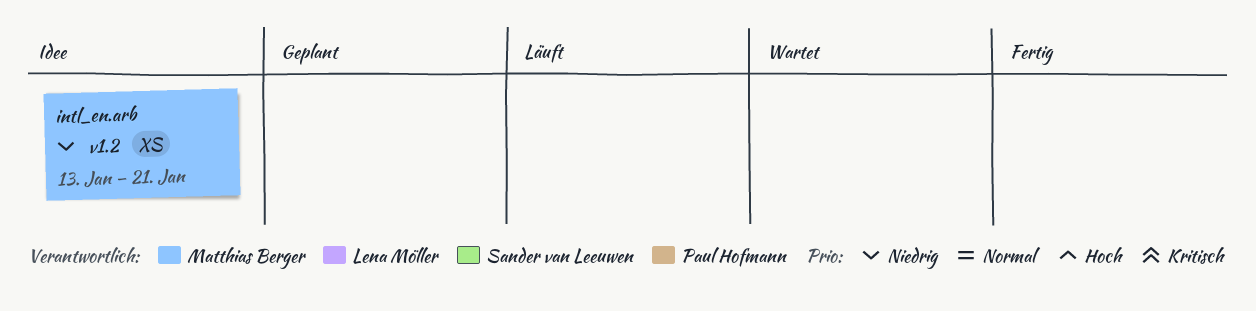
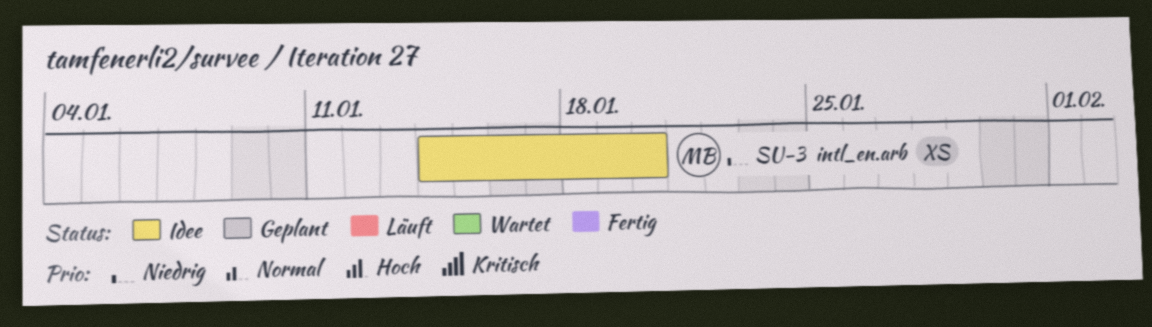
intl_en.arb, start: Jan 13 -> Jan 14
intl_en.arb, due: Jan 21 -> Jan 20

